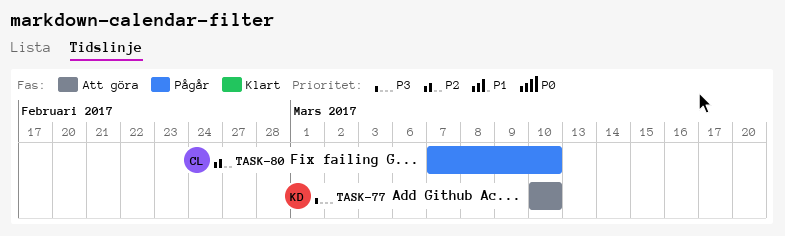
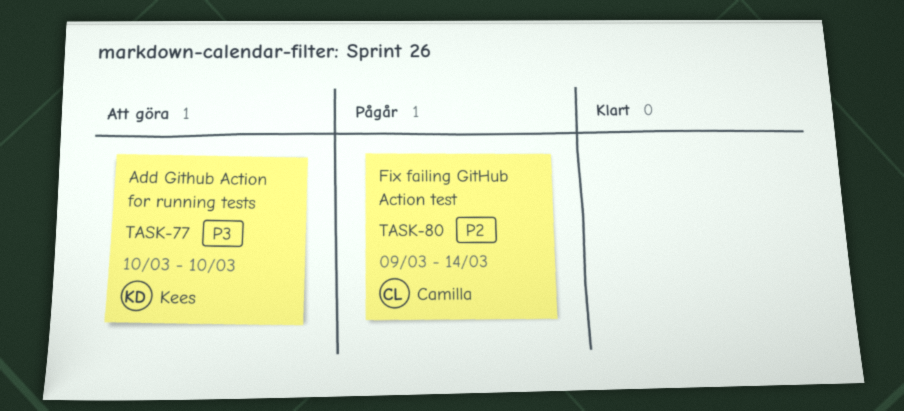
TASK-80, start: Mar 7 -> Mar 9
TASK-80, due: Mar 10 -> Mar 14

